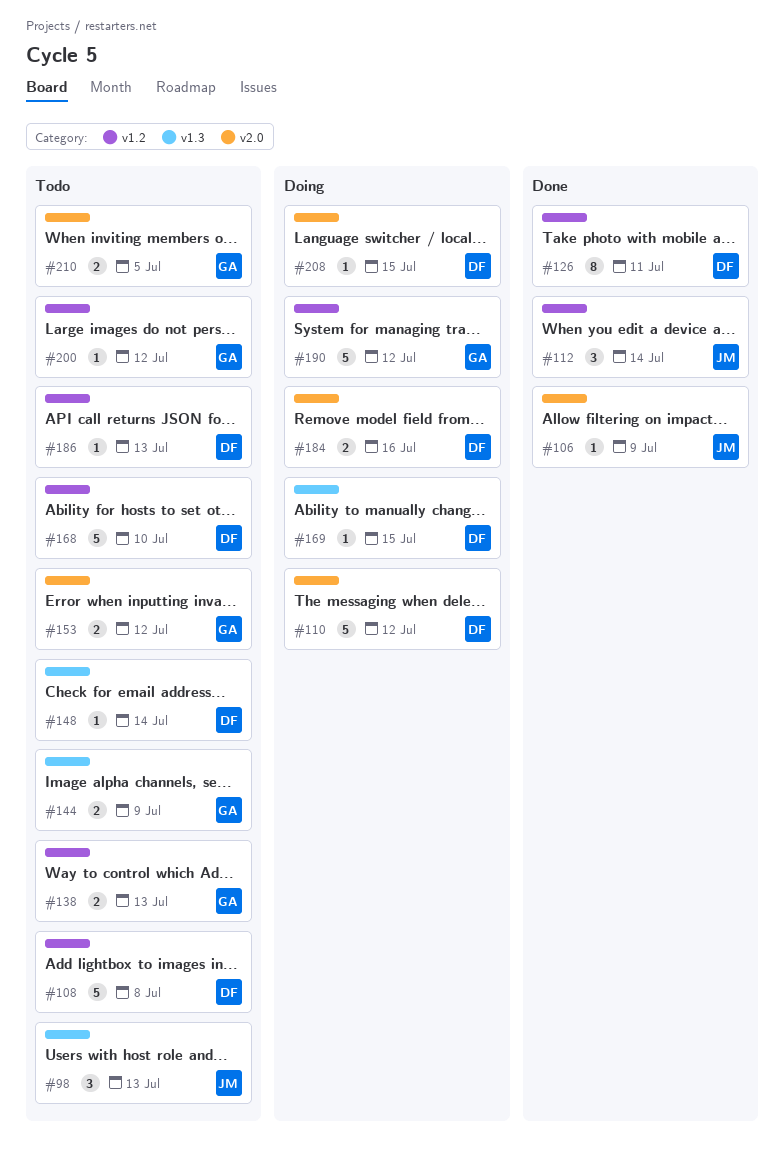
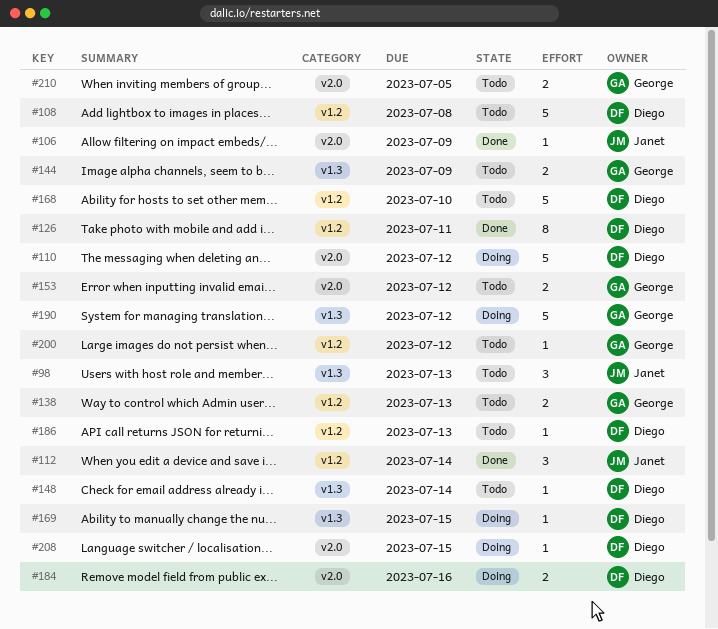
#190, label: v1.2 -> v1.3

